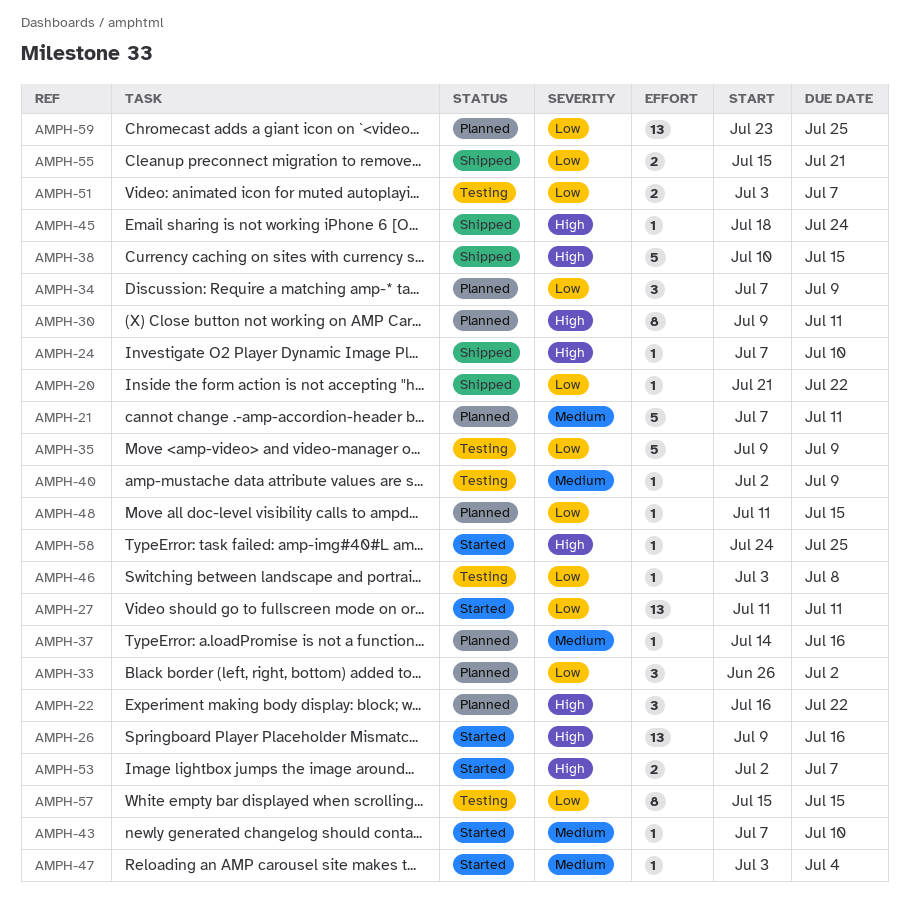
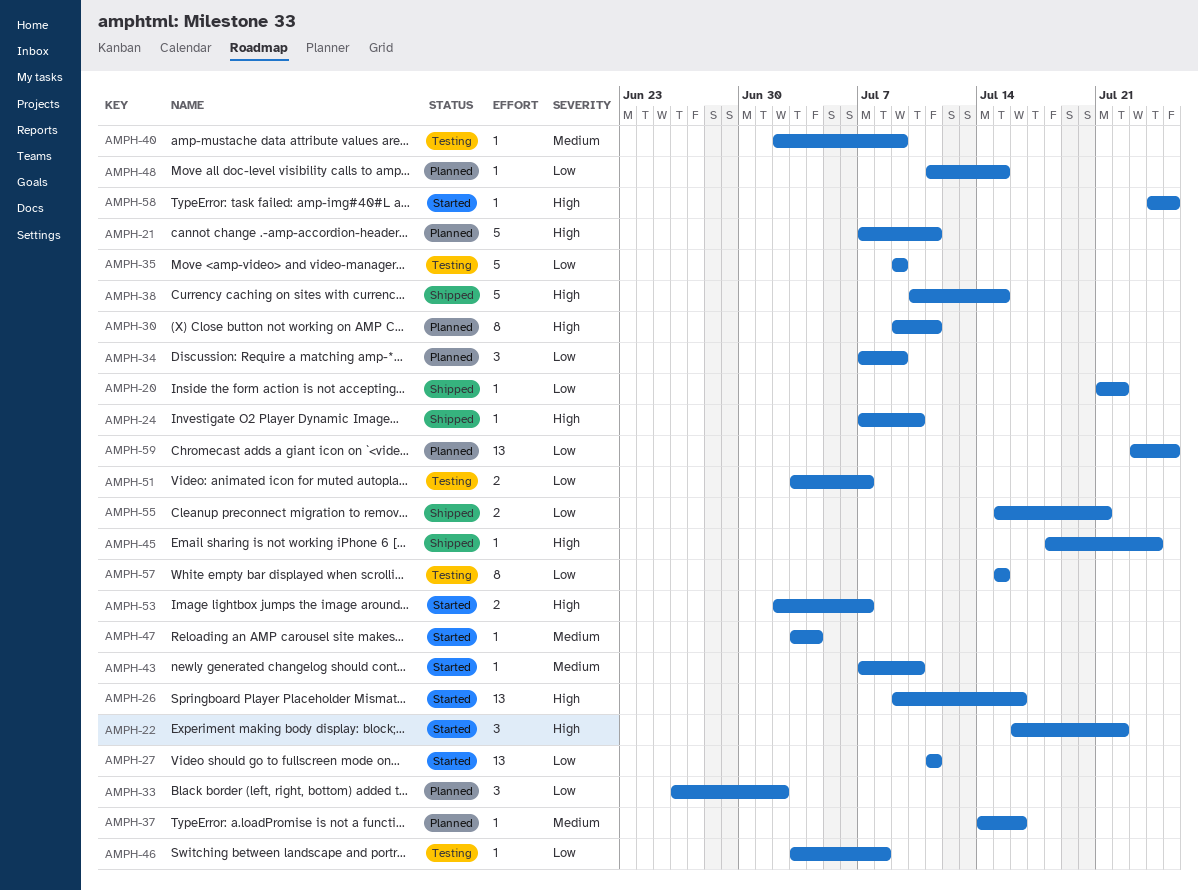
AMPH-21, priority: Medium -> High
AMPH-22, status: Planned -> Started

